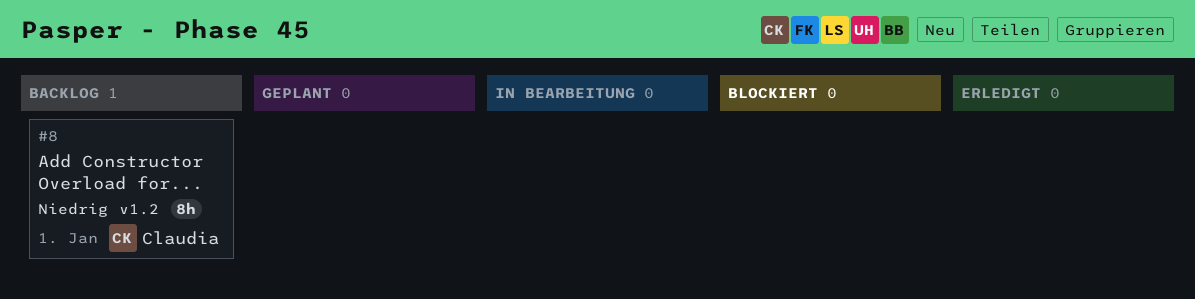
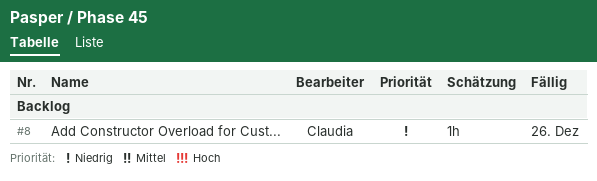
#8, estimate: 8h -> 1h
#8, due: Jan 1 -> Dec 26

